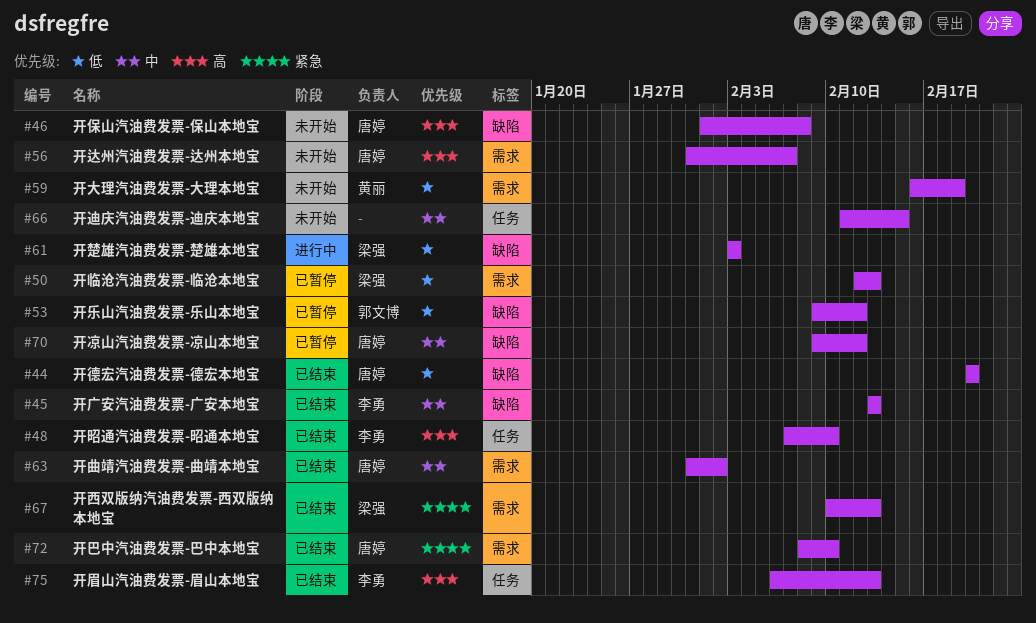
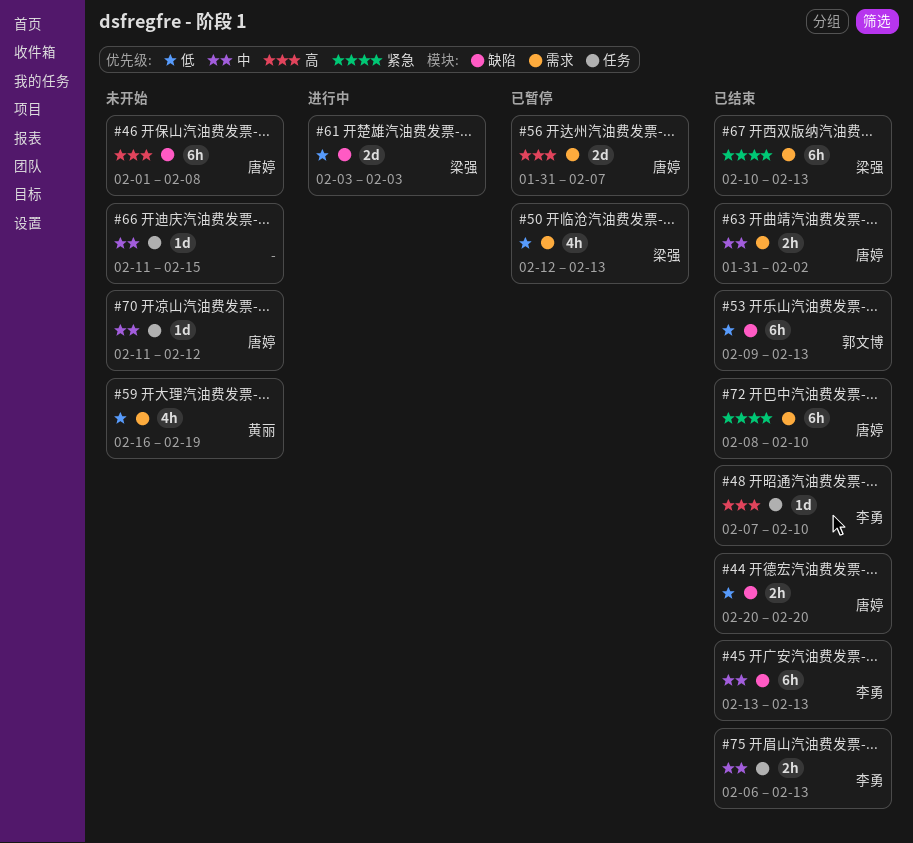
#53, status: 已暂停 -> 已结束
#53, due: Feb 12 -> Feb 13
#56, status: 未开始 -> 已暂停
#70, status: 已暂停 -> 未开始
#70, label: 缺陷 -> 任务
#70, start: Feb 9 -> Feb 11
#75, priority: 高 -> 中

